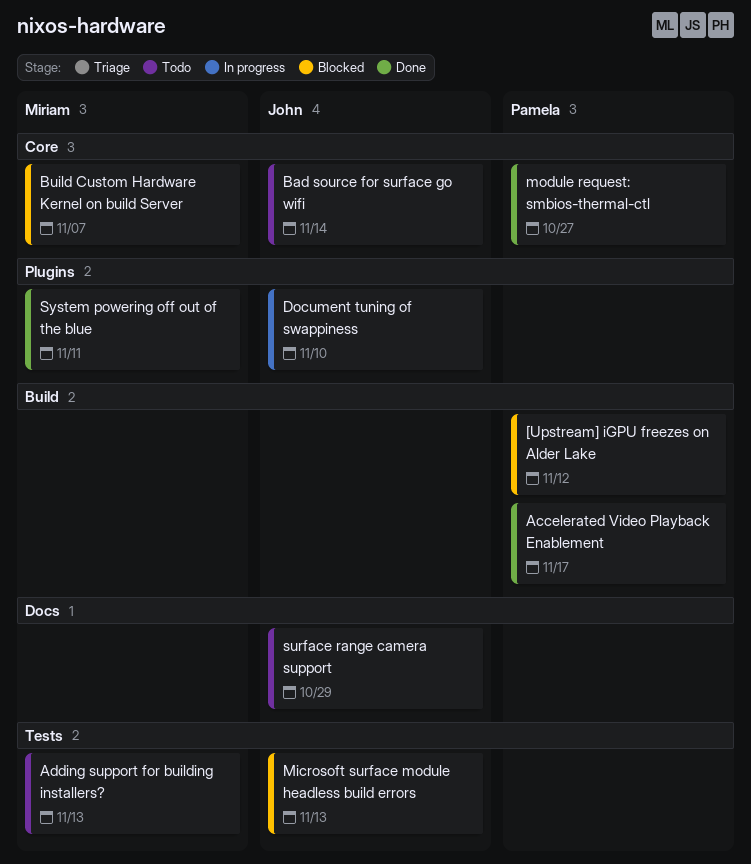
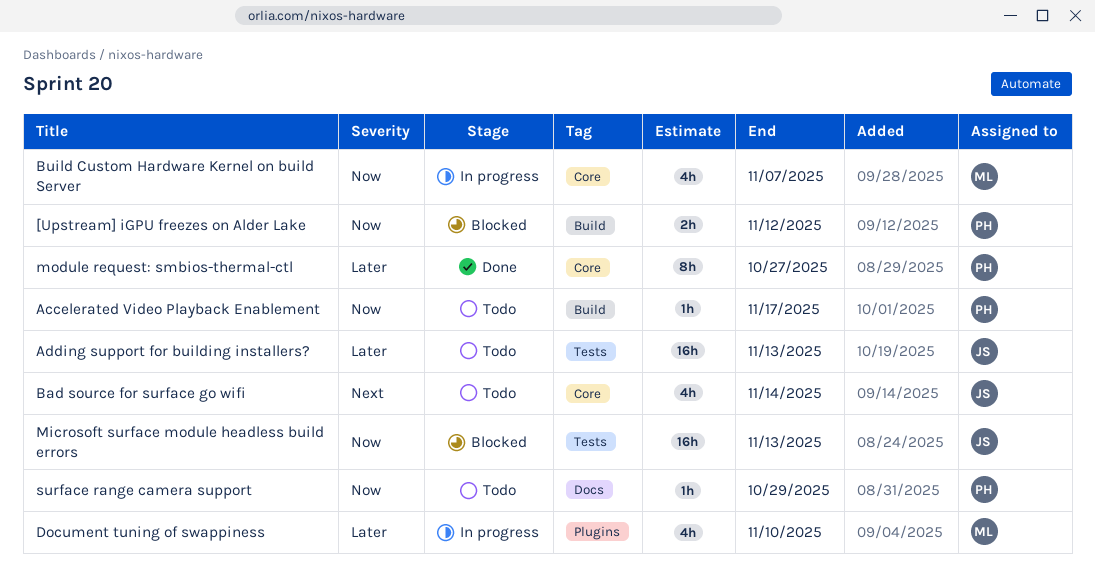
Accelerated Video Playback Enablement, status: Done -> Todo
Adding support for building installers?, owner: Miriam -> John
Build Custom Hardware Kernel on build Server, status: Blocked -> In progress
Document tuning of swappiness, owner: John -> Miriam
surface range camera support, owner: John -> Pamela
System powering off out of the blue: present -> none

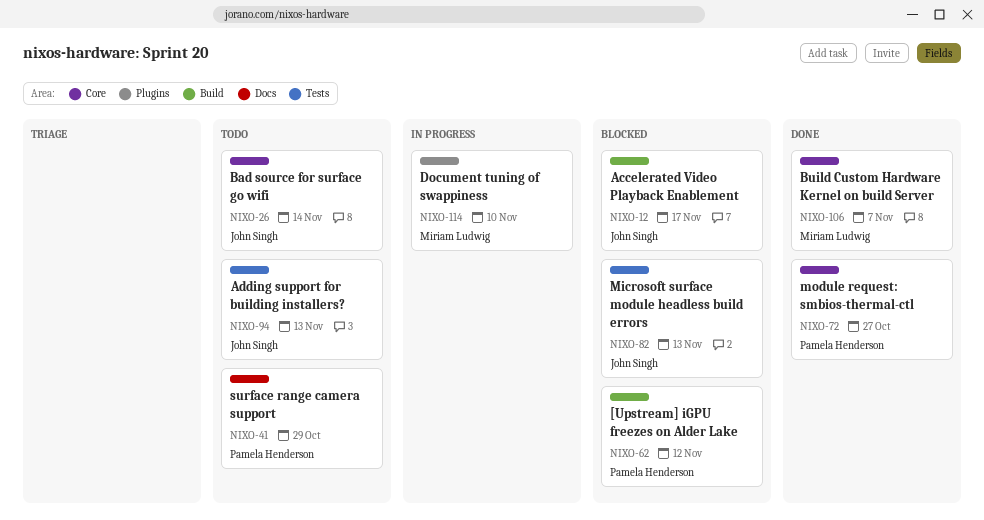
Accelerated Video Playback Enablement, status: Todo -> Blocked
Accelerated Video Playback Enablement, owner: Pamela Henderson -> John Singh
Build Custom Hardware Kernel on build Server, status: In progress -> Done

